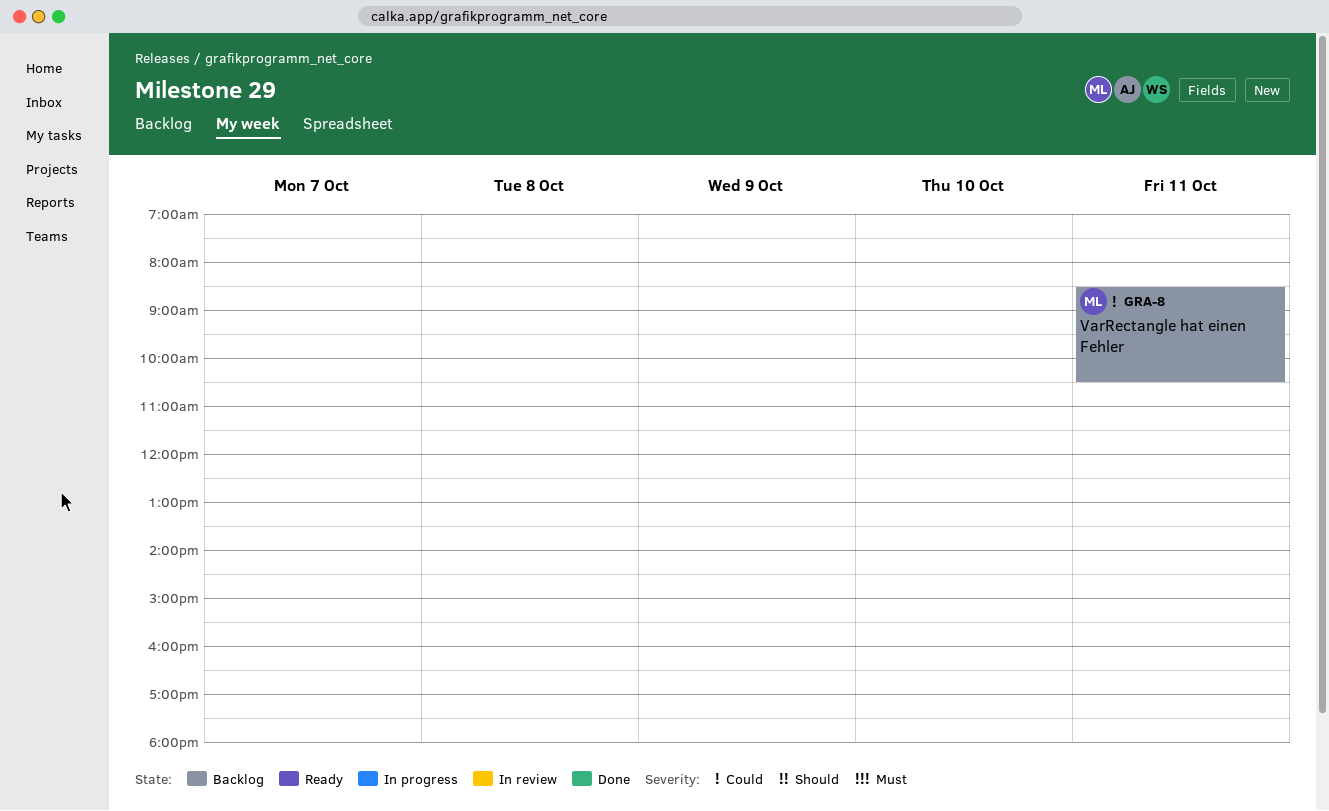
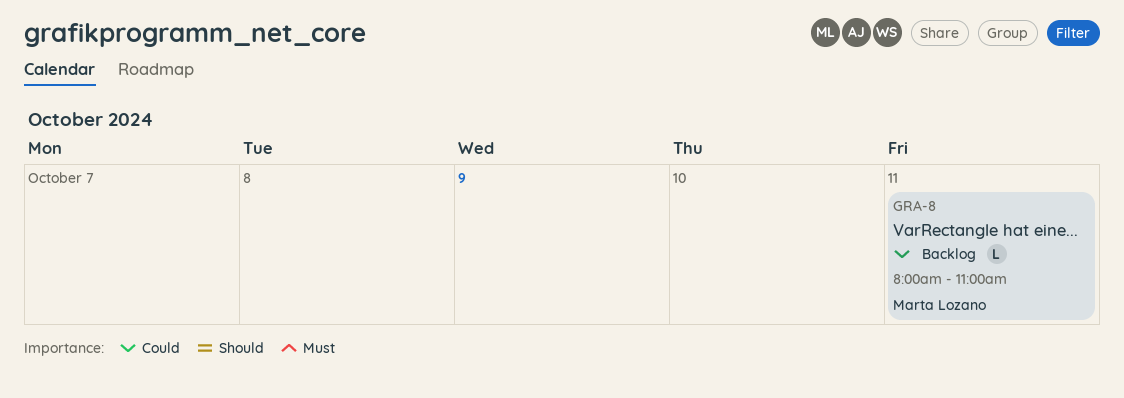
GRA-8, begins: 08:30 -> 08:00
GRA-8, ends: 10:30 -> 11:00

